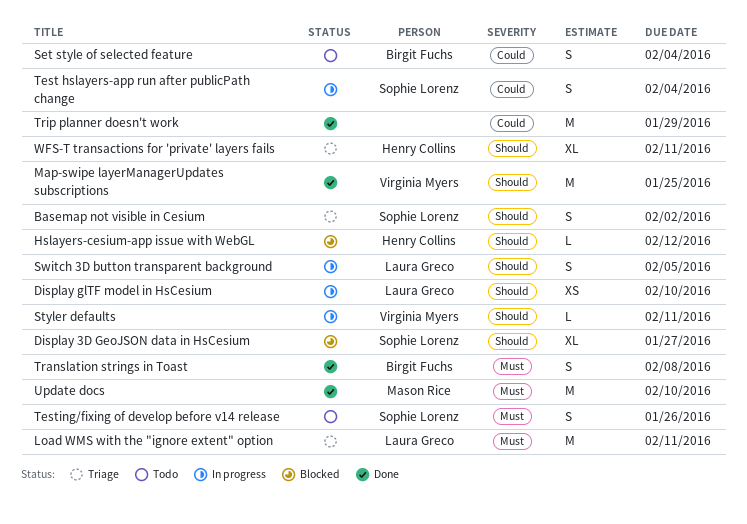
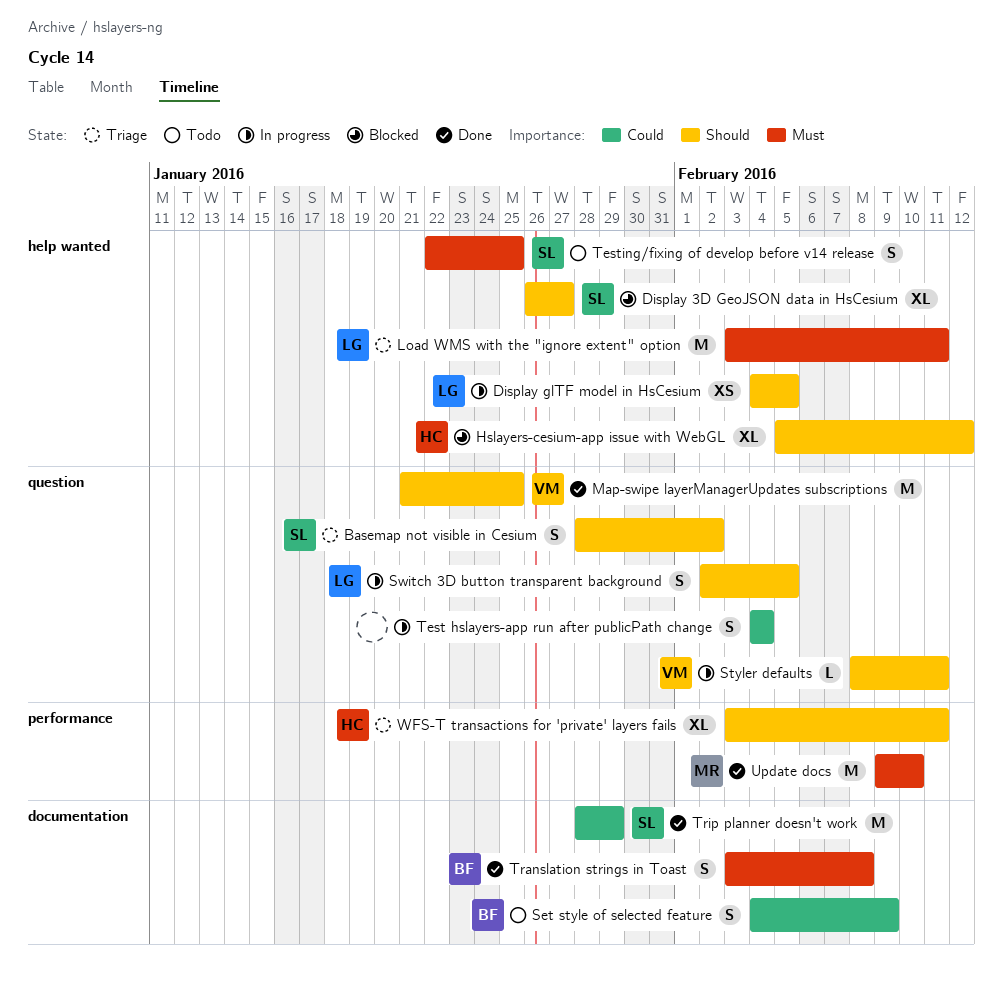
Display glTF model in HsCesium, due: Feb 10 -> Feb 5
Hslayers-cesium-app issue with WebGL, estimate: L -> XL
Set style of selected feature, due: Feb 4 -> Feb 9
Test hslayers-app run after publicPath change, owner: Sophie Lorenz -> none
Testing/fixing of develop before v14 release, due: Jan 26 -> Jan 25
Trip planner doesn't work, owner: none -> Sophie Lorenz

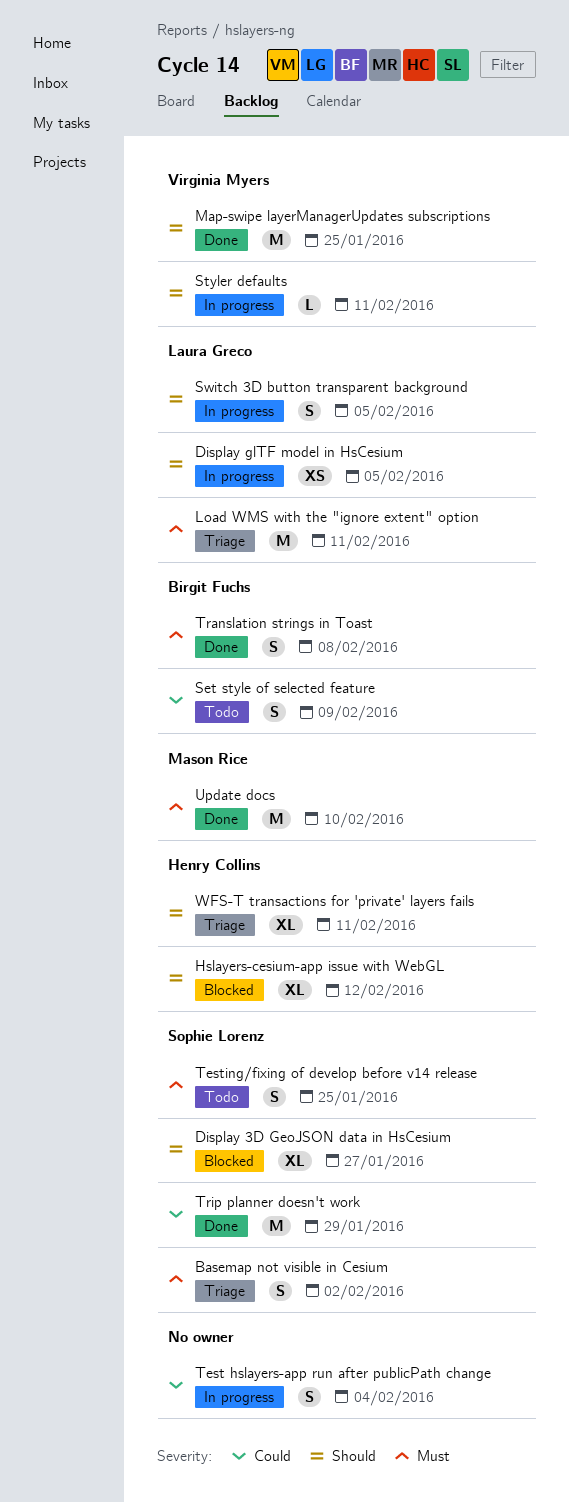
Basemap not visible in Cesium, priority: Should -> Must

